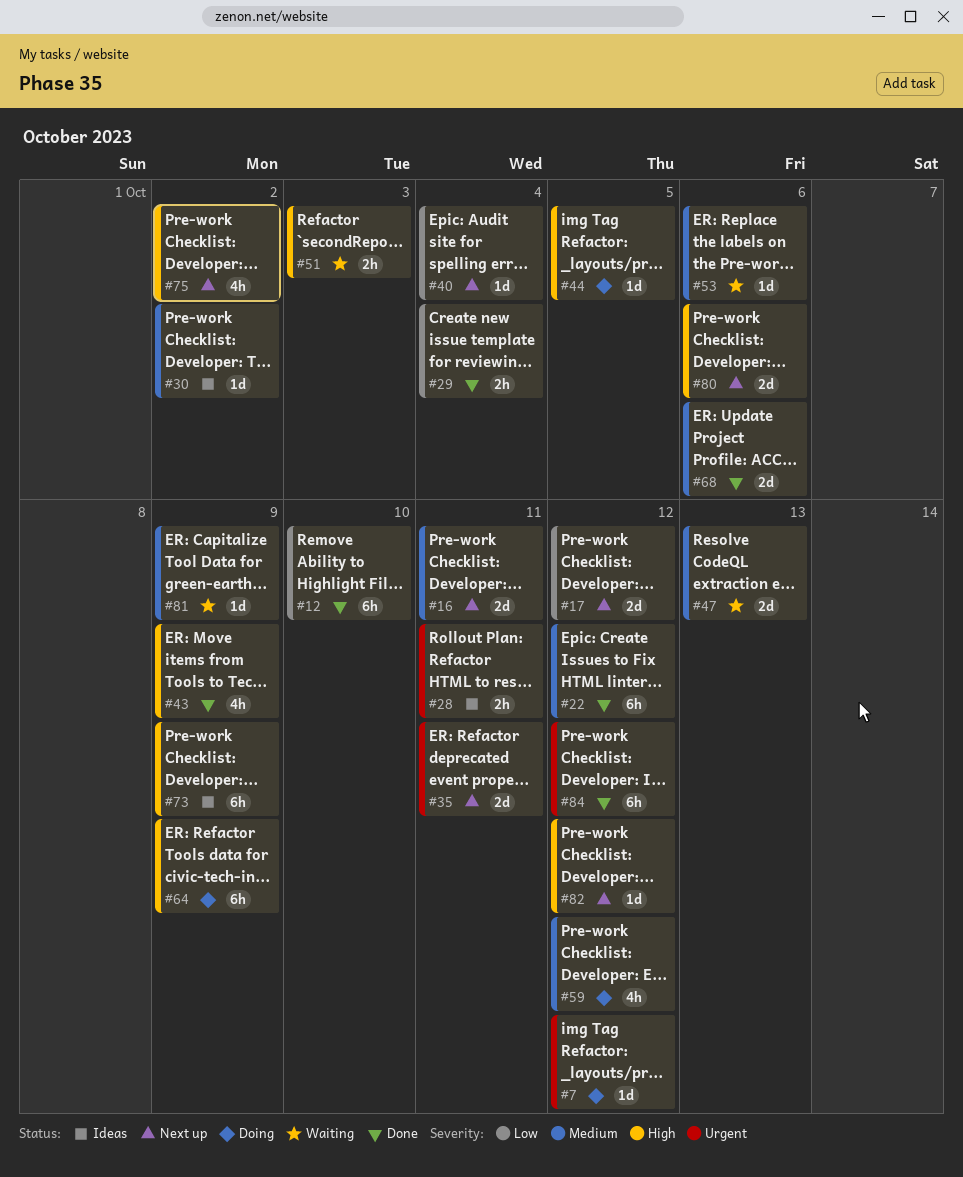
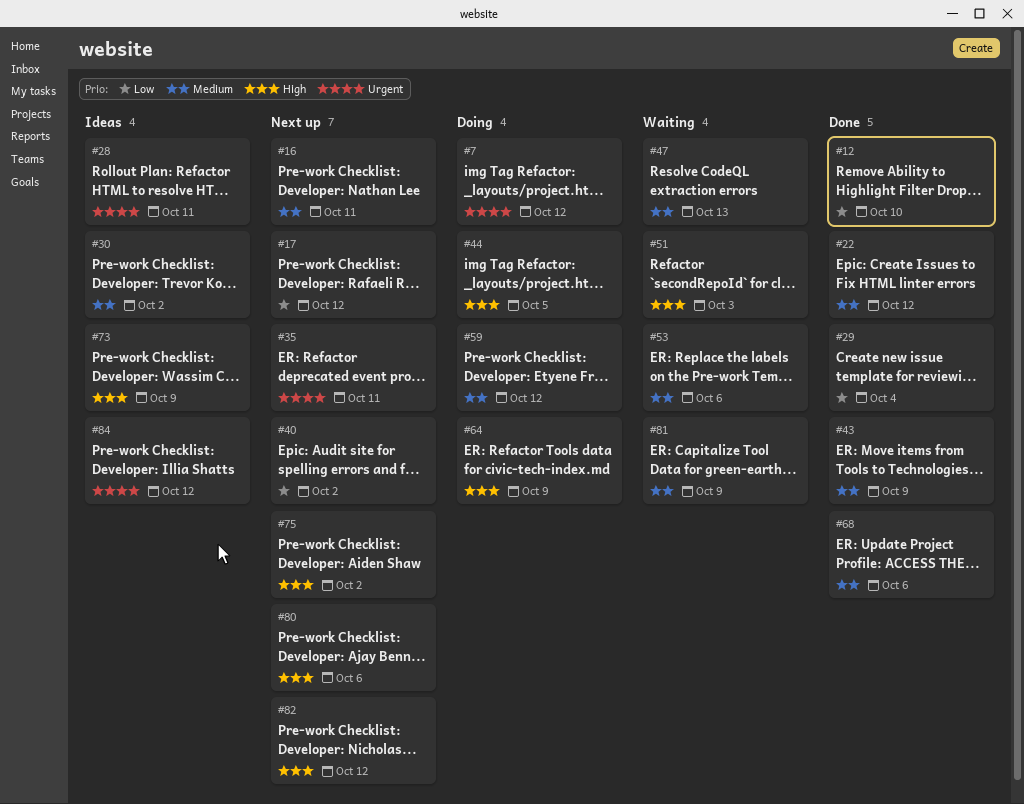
#40, due: Oct 4 -> Oct 2
#43, priority: High -> Medium
#84, status: Done -> Ideas

